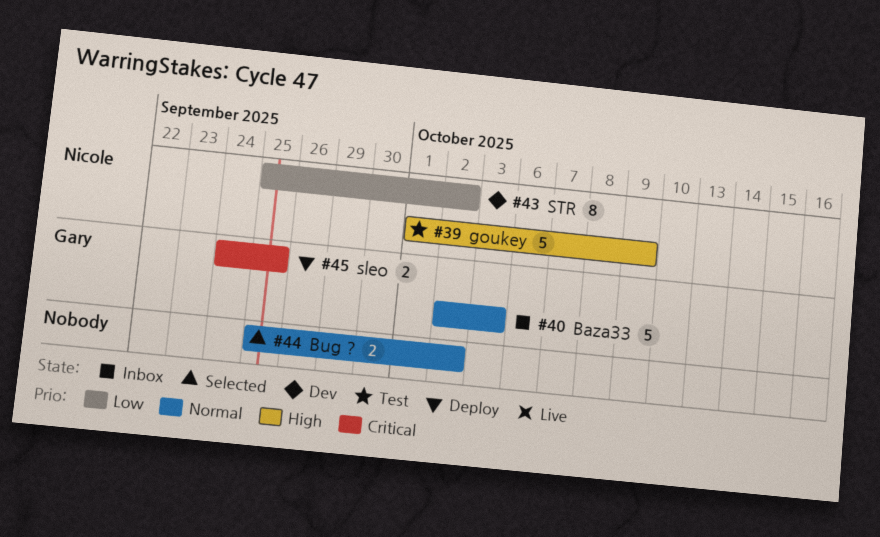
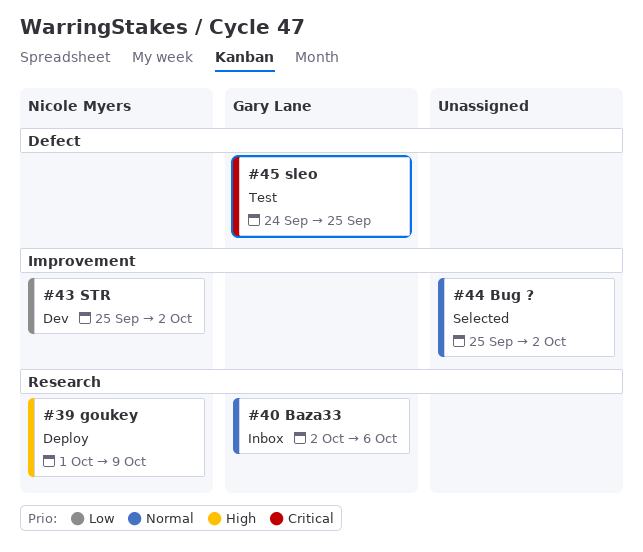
#39, status: Test -> Deploy
#40, due: Oct 3 -> Oct 6
#45, status: Deploy -> Test

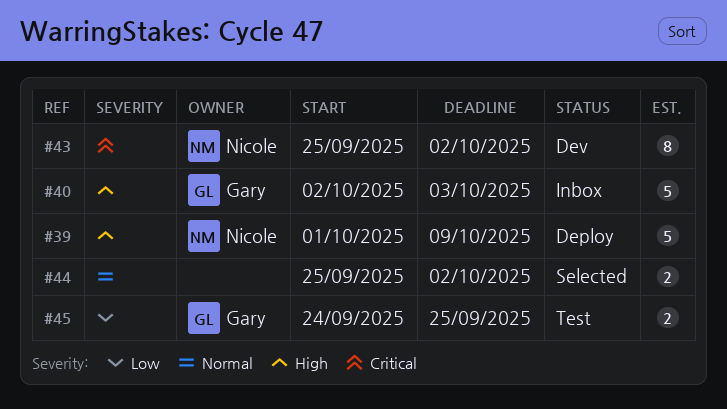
#40, priority: Normal -> High
#40, due: Oct 6 -> Oct 3
#43, priority: Low -> Critical
#45, priority: Critical -> Low

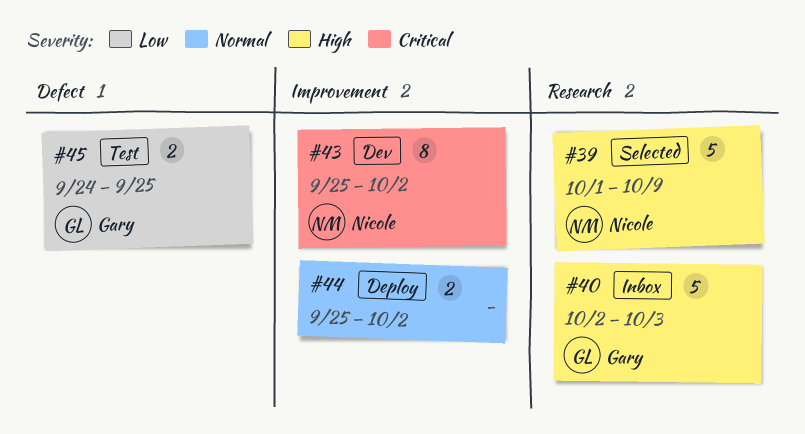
#39, status: Deploy -> Selected
#44, status: Selected -> Deploy

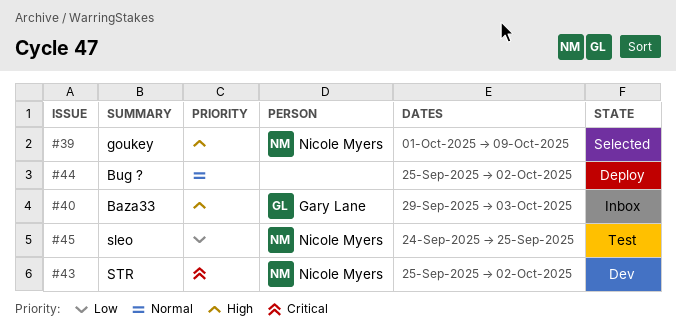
#40, start: Oct 2 -> Sep 29
#45, owner: Gary Lane -> Nicole Myers

